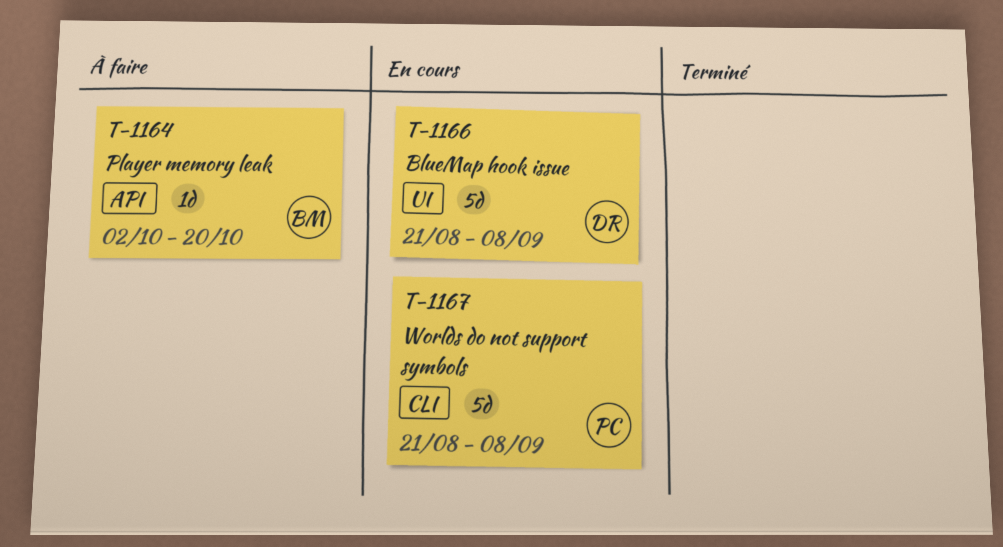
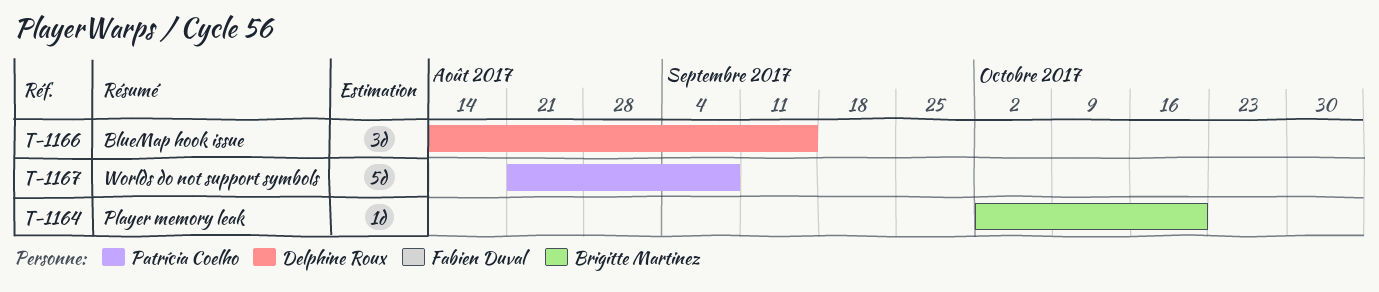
T-1166, estimate: 5d -> 3d
T-1166, start: Aug 21 -> Aug 14
T-1166, due: Sep 8 -> Sep 15

